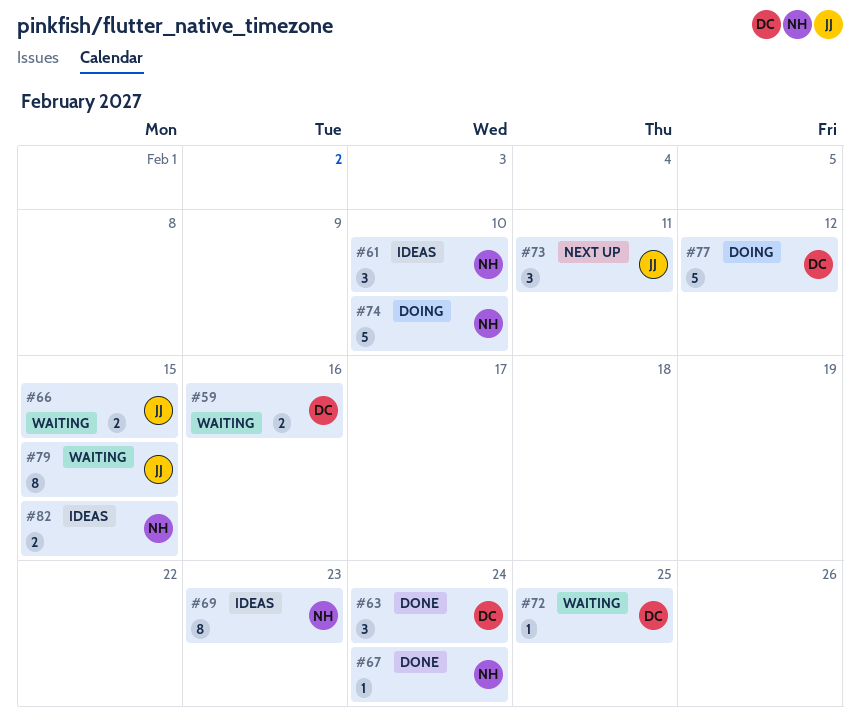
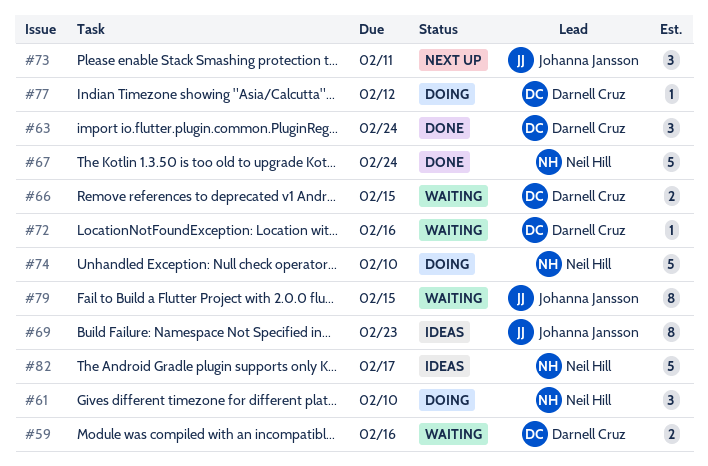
#61, status: Ideas -> Doing
#66, owner: Johanna Jansson -> Darnell Cruz
#67, estimate: 1 -> 5
#69, owner: Neil Hill -> Johanna Jansson
#72, due: Feb 25 -> Feb 16
#77, estimate: 5 -> 1
#82, estimate: 2 -> 5
#82, due: Feb 15 -> Feb 17

